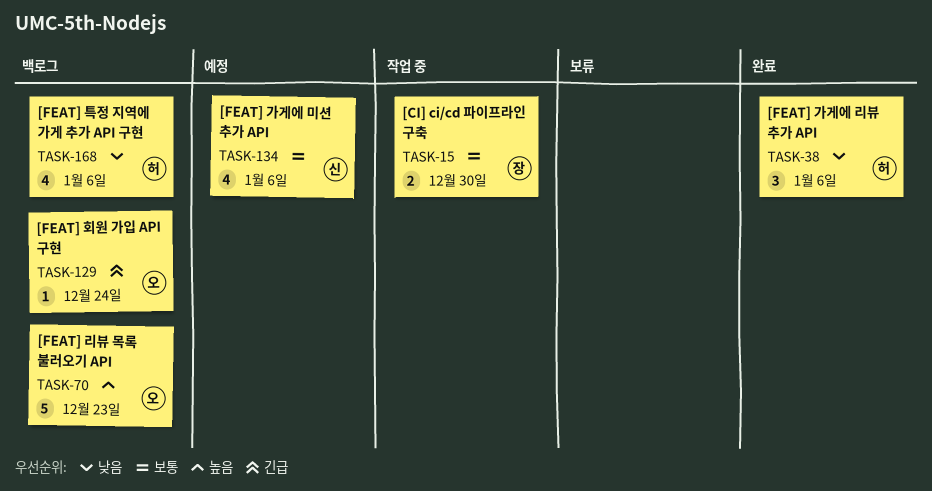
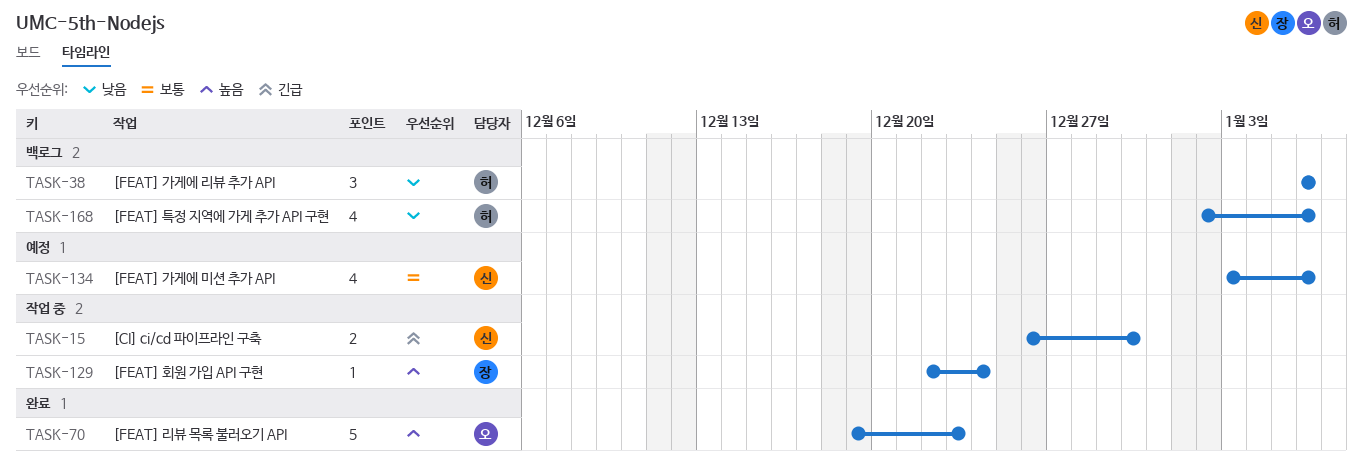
TASK-15, owner: 장 -> 신
TASK-15, priority: 보통 -> 긴급
TASK-38, status: 완료 -> 백로그
TASK-70, status: 백로그 -> 완료
TASK-129, status: 백로그 -> 작업 중
TASK-129, owner: 오 -> 장
TASK-129, priority: 긴급 -> 높음

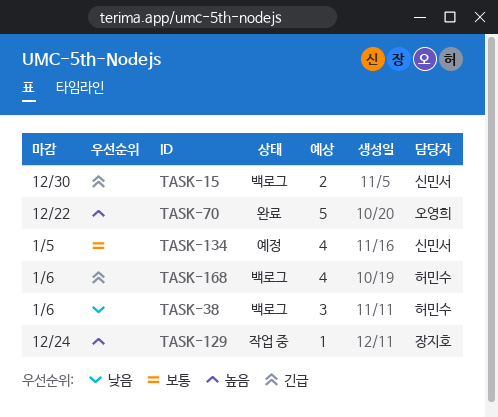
TASK-15, status: 작업 중 -> 백로그
TASK-70, due: Dec 23 -> Dec 22
TASK-134, due: Jan 6 -> Jan 5
TASK-168, priority: 낮음 -> 긴급

